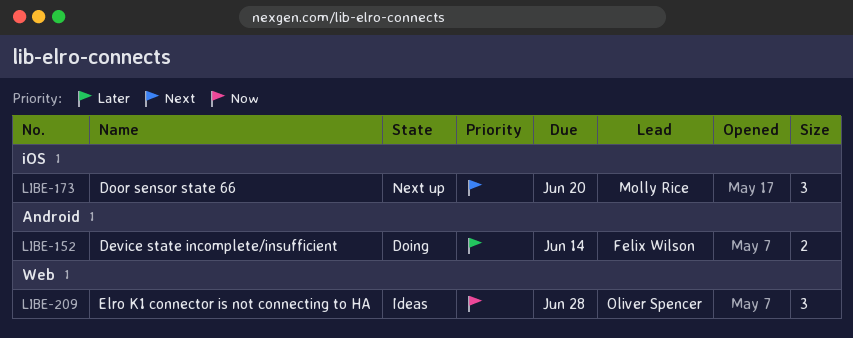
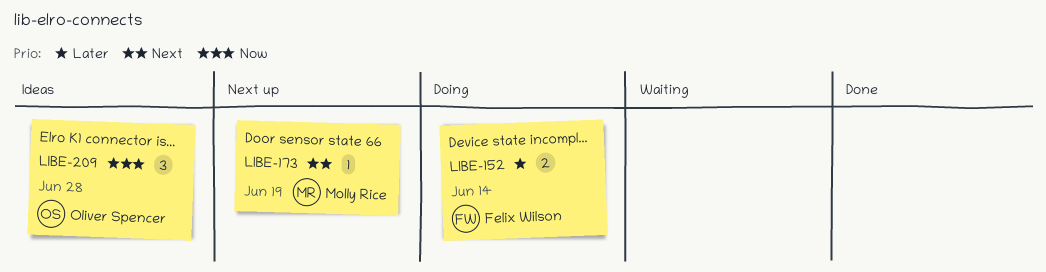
LIBE-173, estimate: 3 -> 1
LIBE-173, due: Jun 20 -> Jun 19

